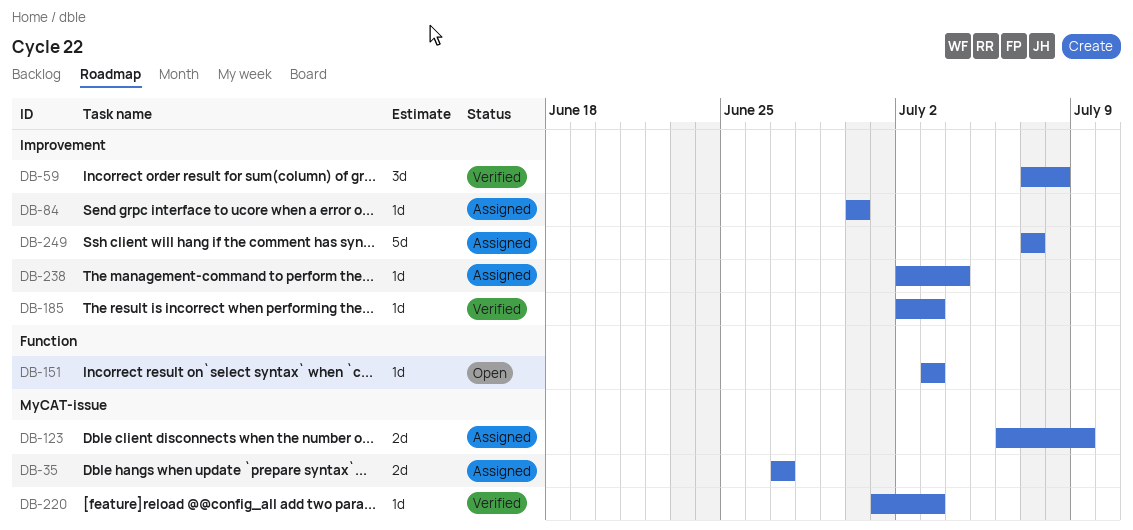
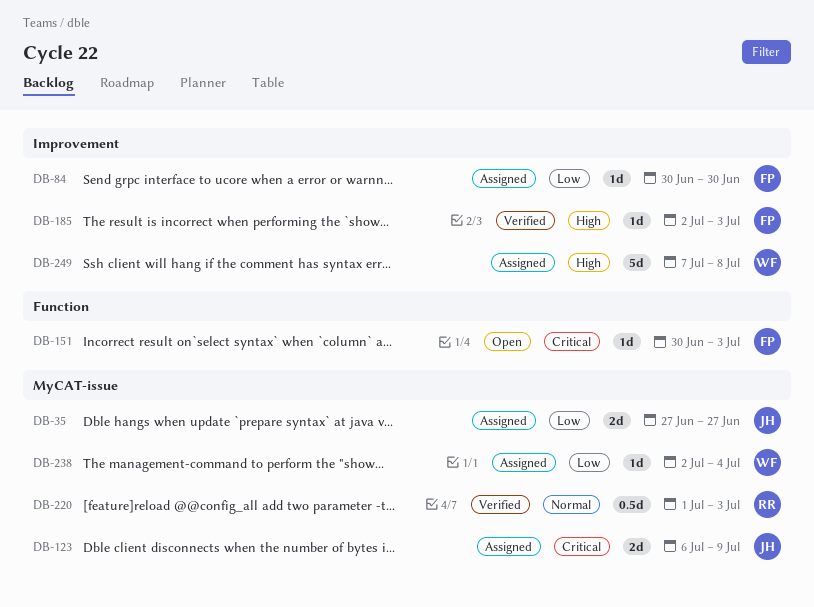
DB-59: present -> none
DB-151, start: Jul 3 -> Jun 30
DB-220, estimate: 1d -> 0.5d
DB-238, label: Improvement -> MyCAT-issue
DB-249, due: Jul 7 -> Jul 8

